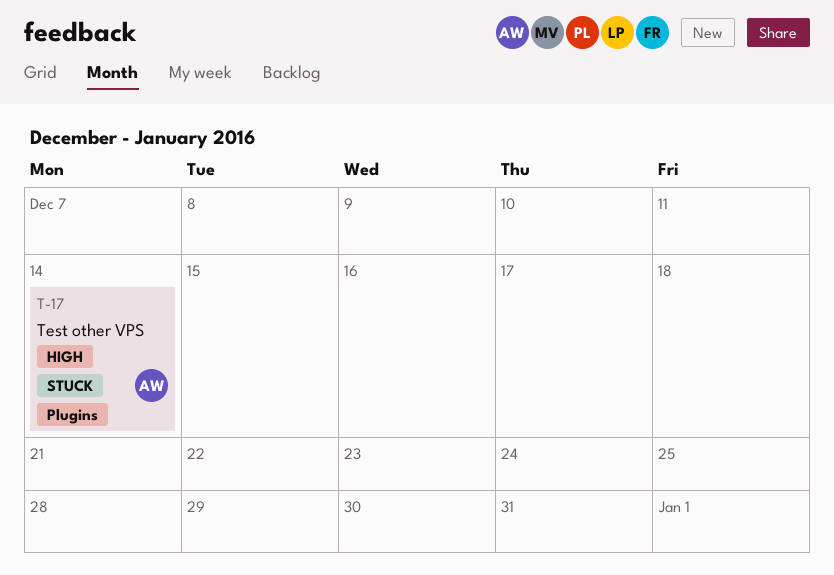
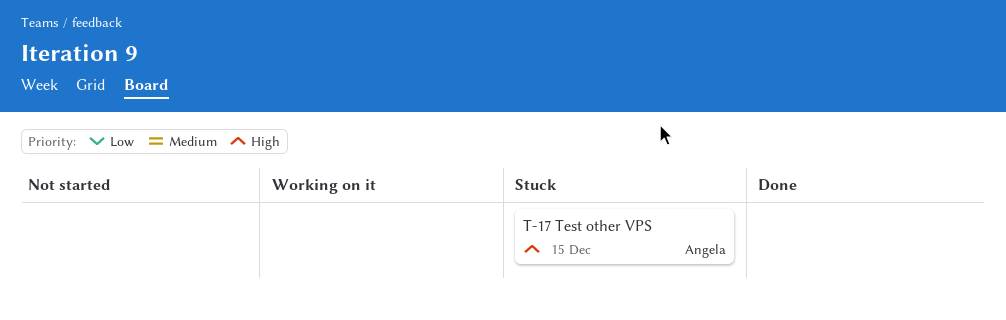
T-17, due: Dec 14 -> Dec 15

